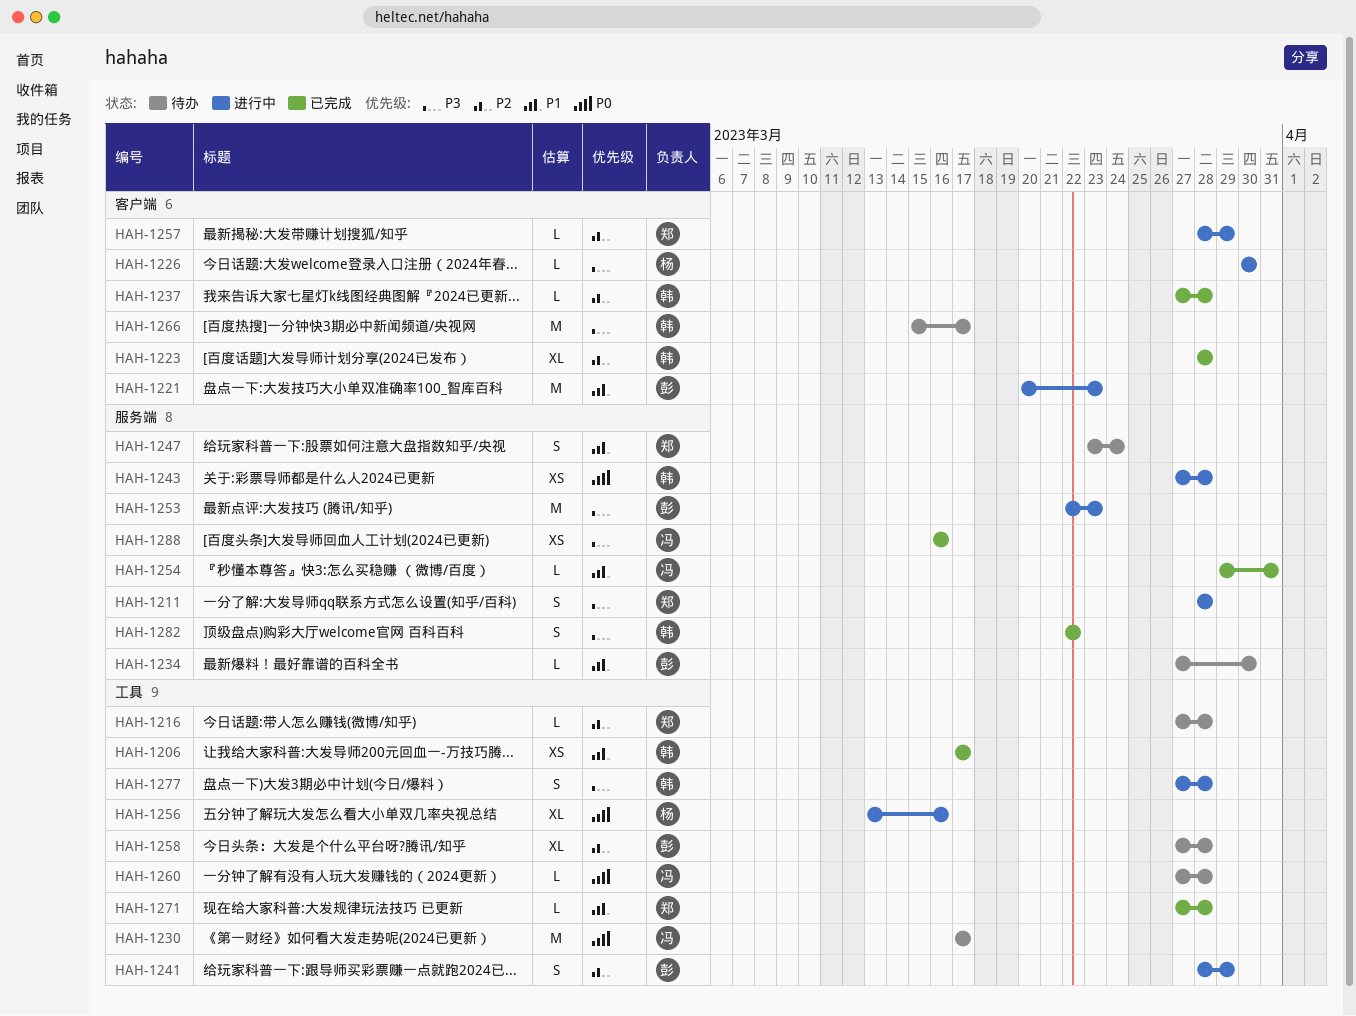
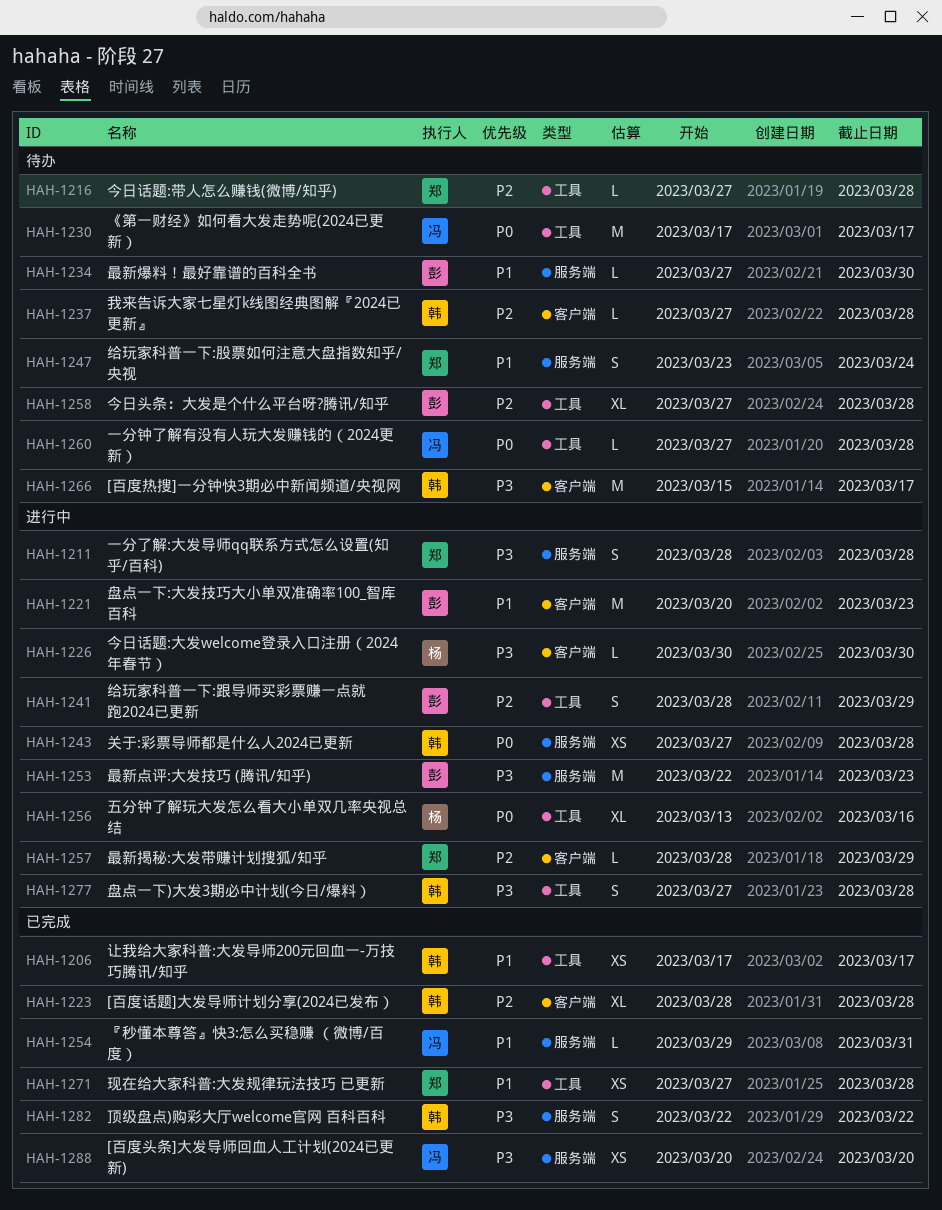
HAH-1237, status: 已完成 -> 待办
HAH-1271, estimate: L -> XS
HAH-1288, start: Mar 16 -> Mar 20
HAH-1288, due: Mar 16 -> Mar 20

